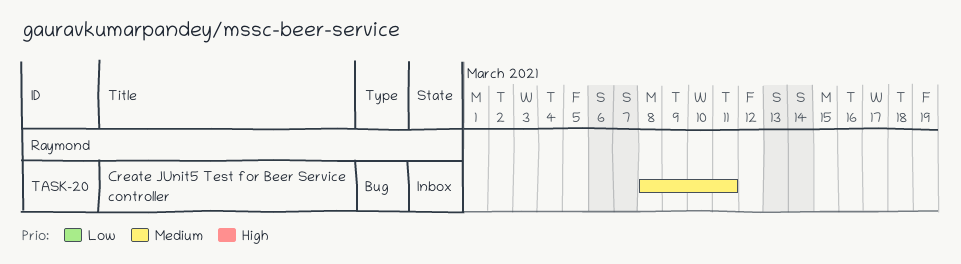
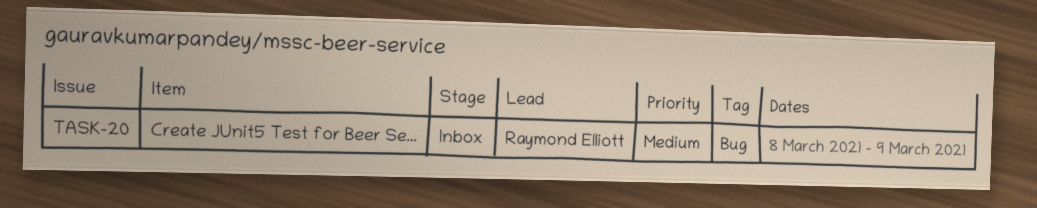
TASK-20, due: Mar 11 -> Mar 9

